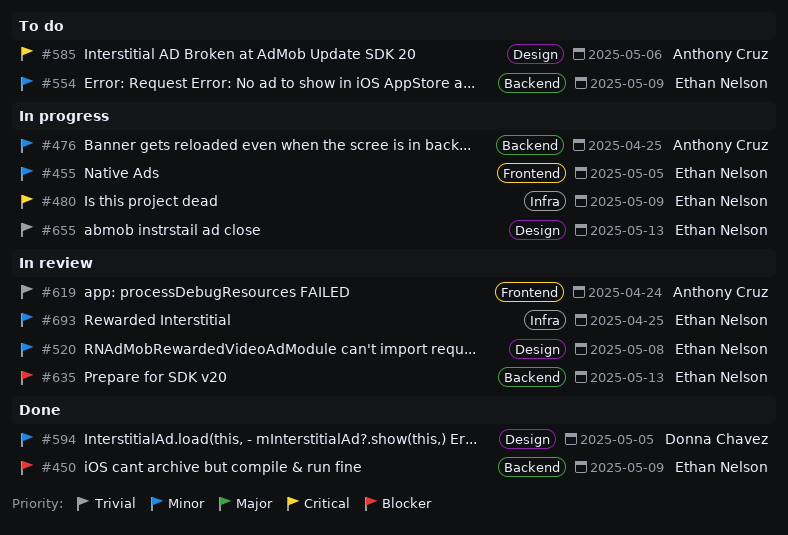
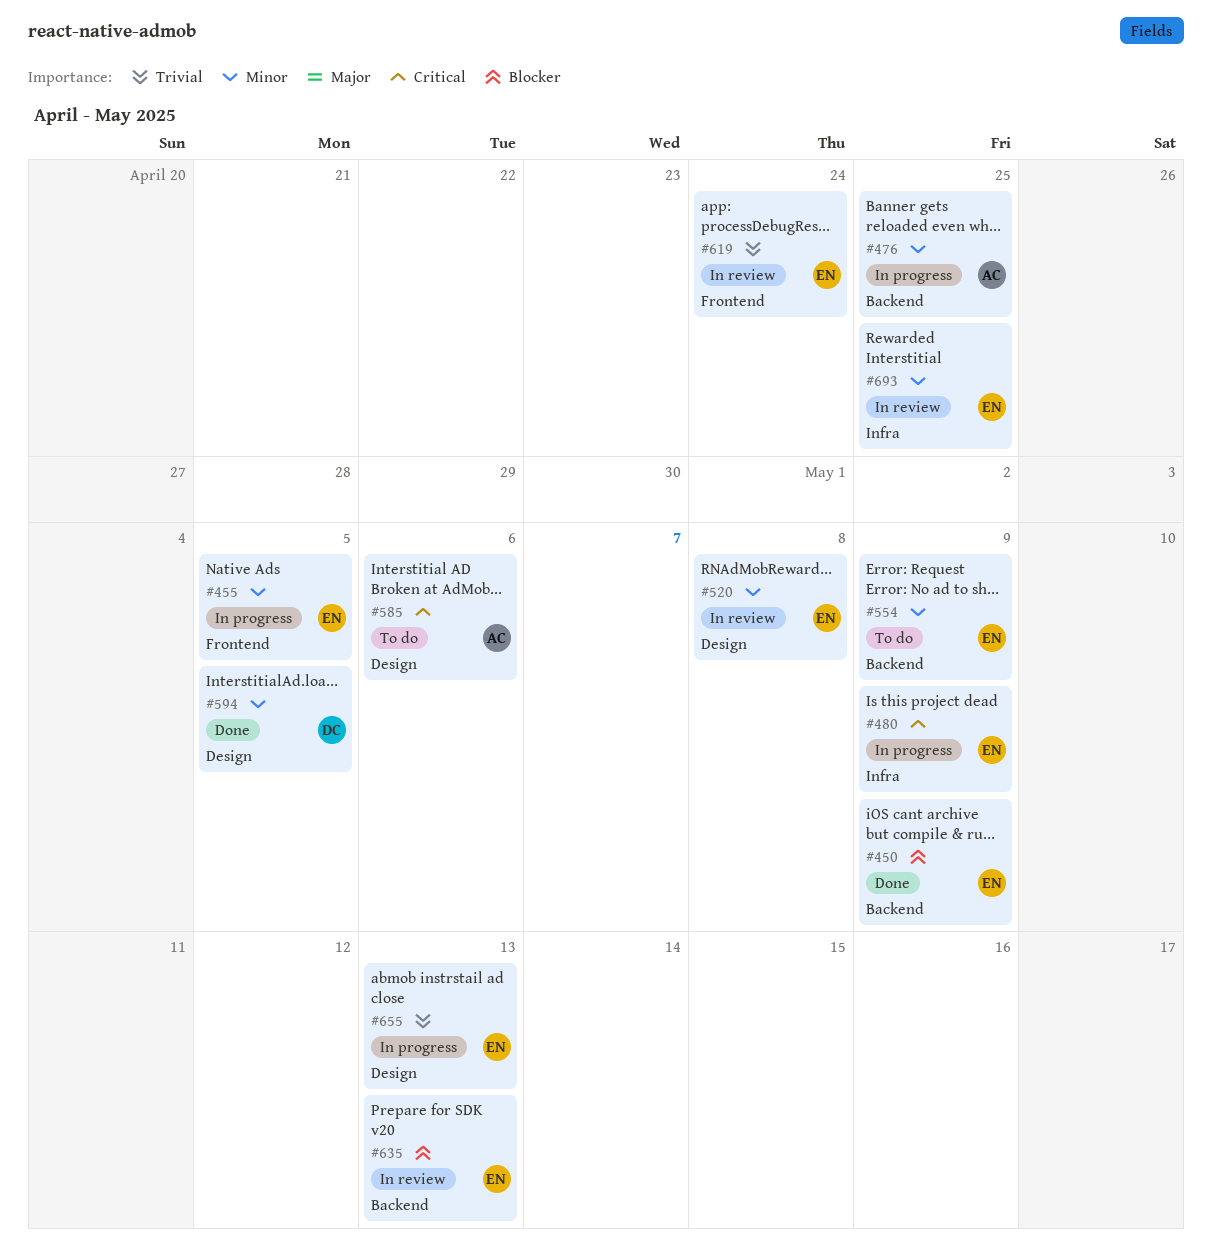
#619, owner: Anthony Cruz -> Ethan Nelson

